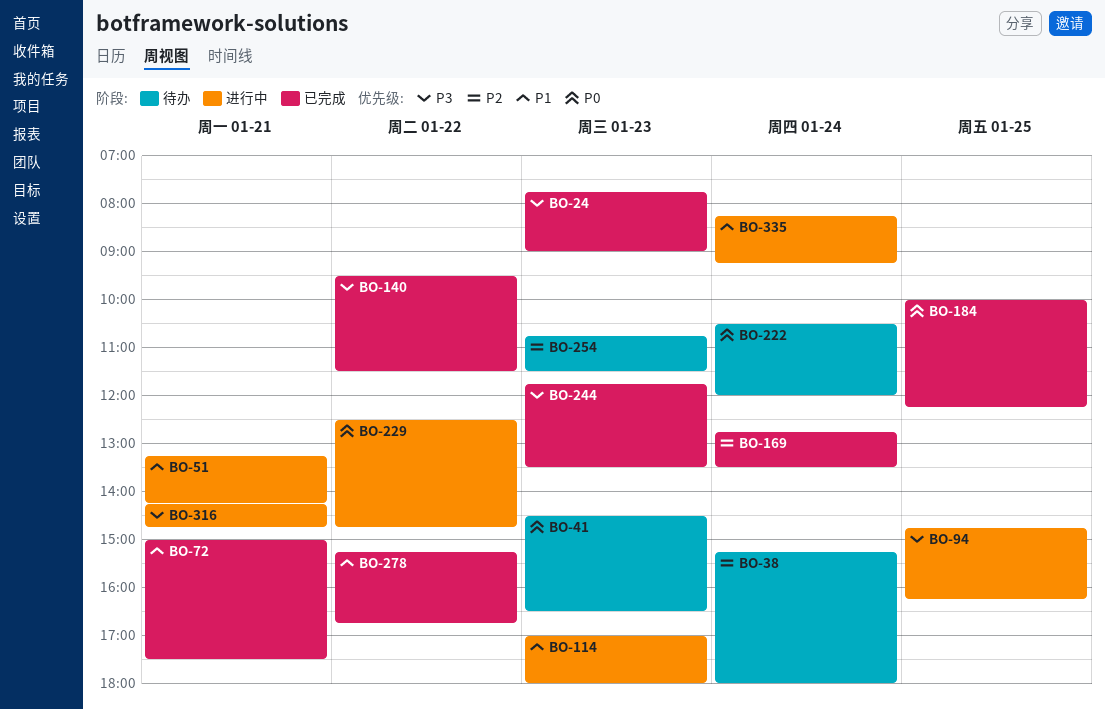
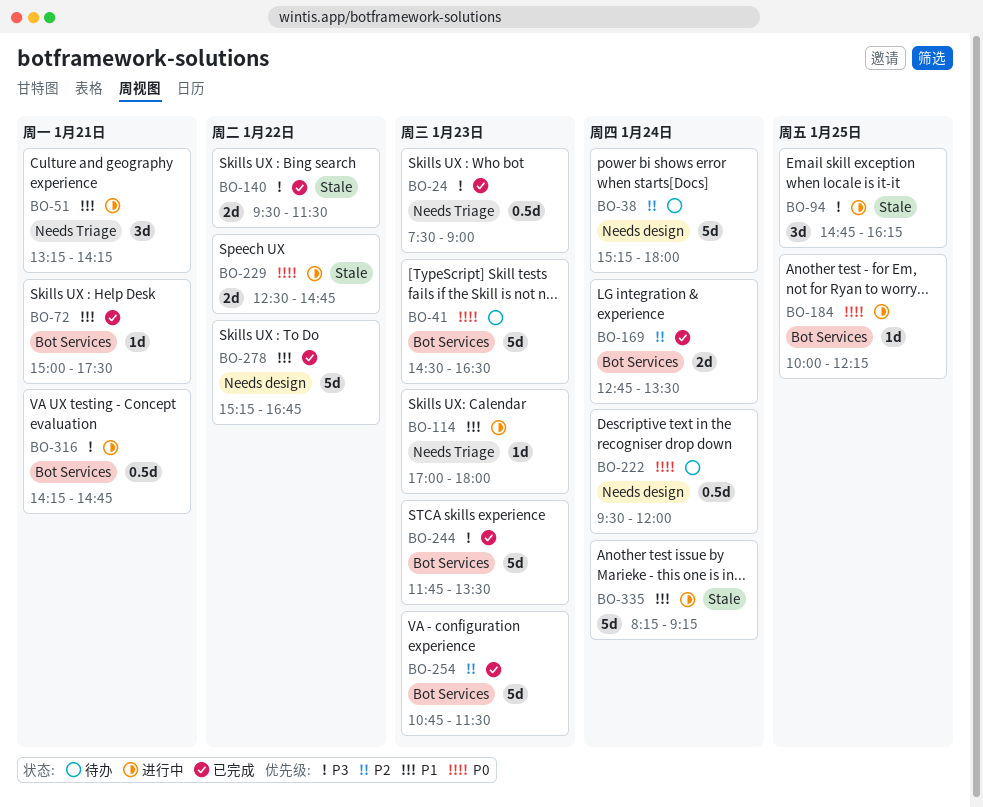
BO-24, begins: 07:45 -> 07:30
BO-184, status: 已完成 -> 进行中
BO-222, begins: 10:30 -> 09:30
BO-254, status: 待办 -> 已完成

